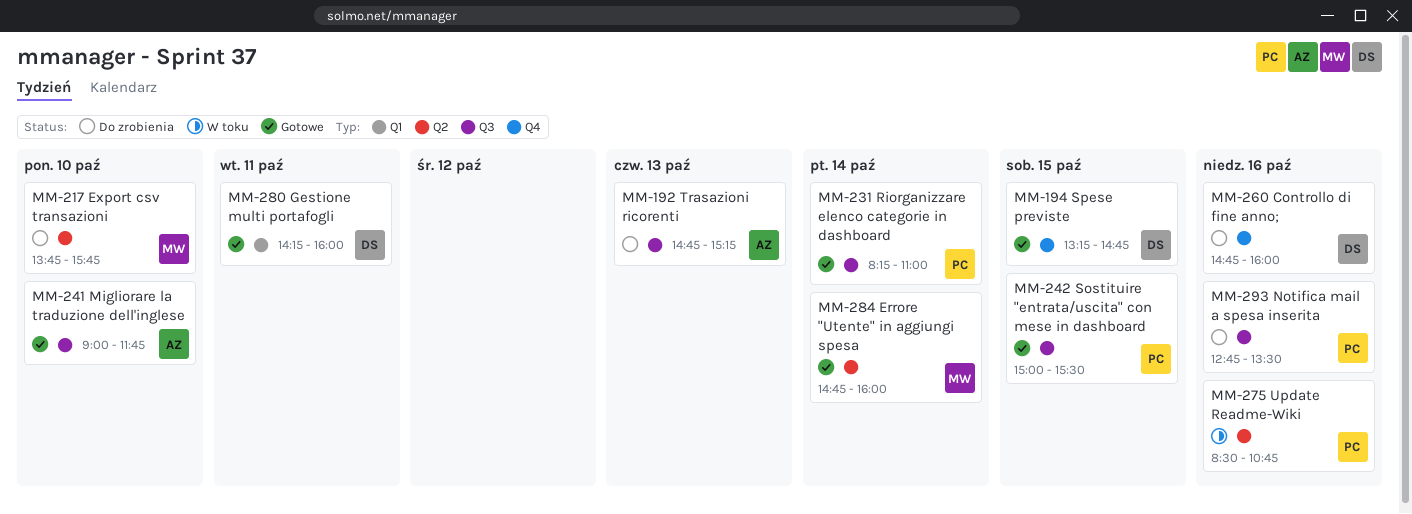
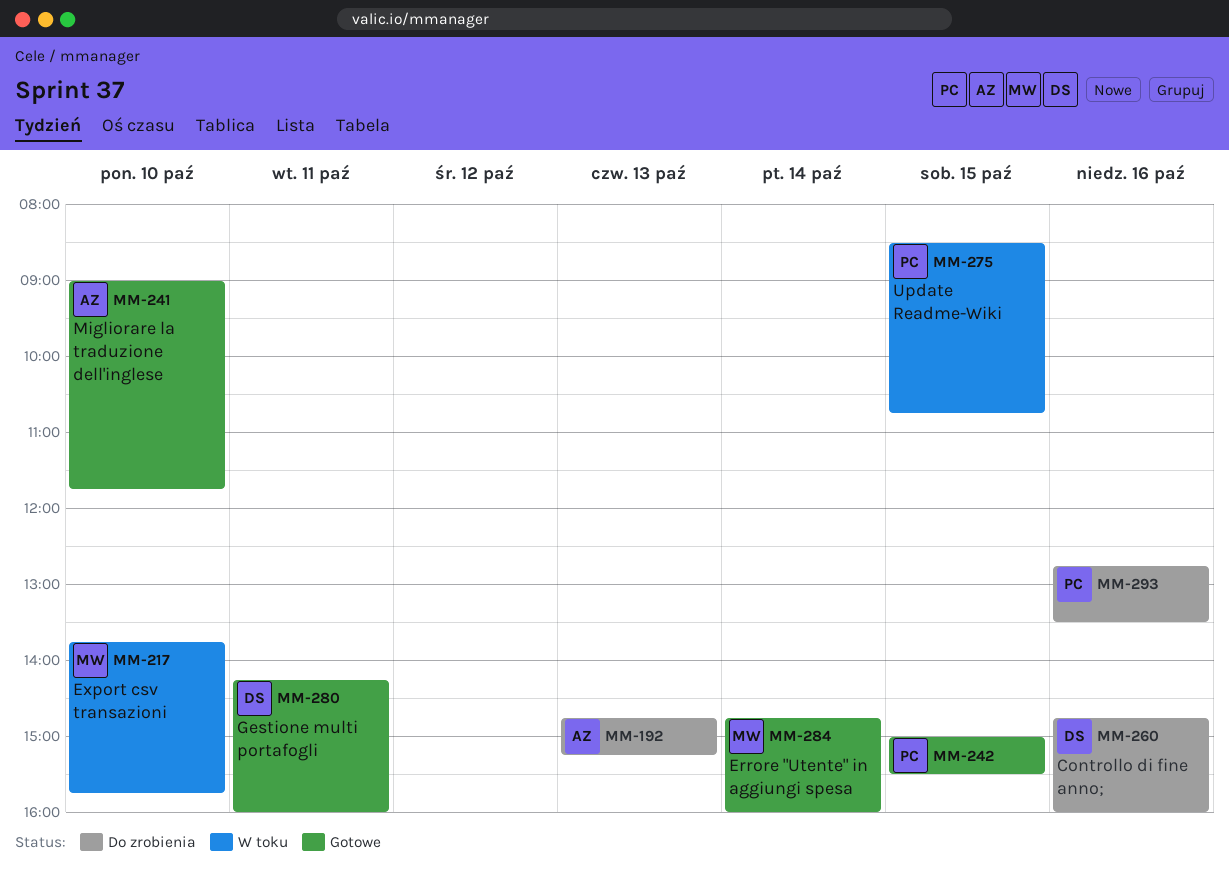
MM-194: present -> none
MM-217, status: Do zrobienia -> W toku
MM-231: present -> none
MM-275, day: Oct 16 -> Oct 15

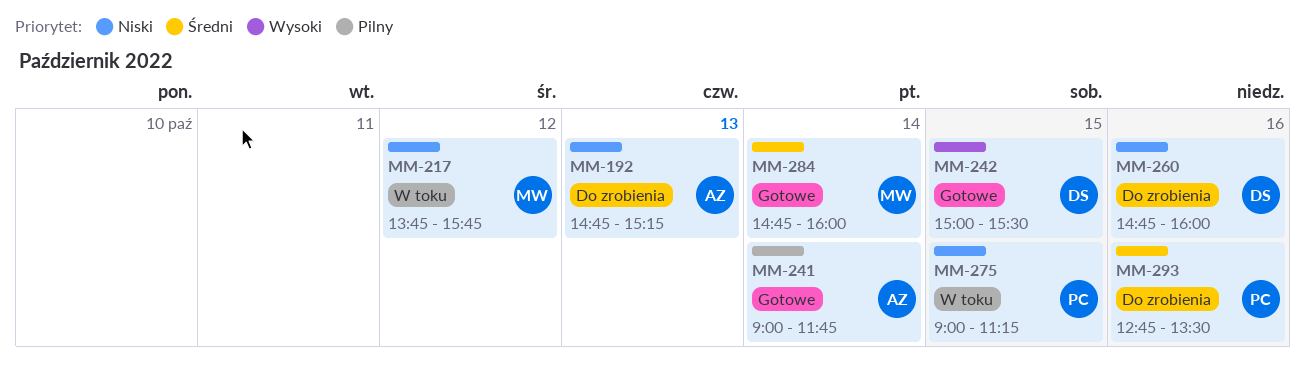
MM-217, day: Oct 10 -> Oct 12
MM-241, day: Oct 10 -> Oct 14
MM-242, owner: PC -> DS
MM-275, begins: 08:30 -> 09:00
MM-275, ends: 10:45 -> 11:15
MM-280: present -> none

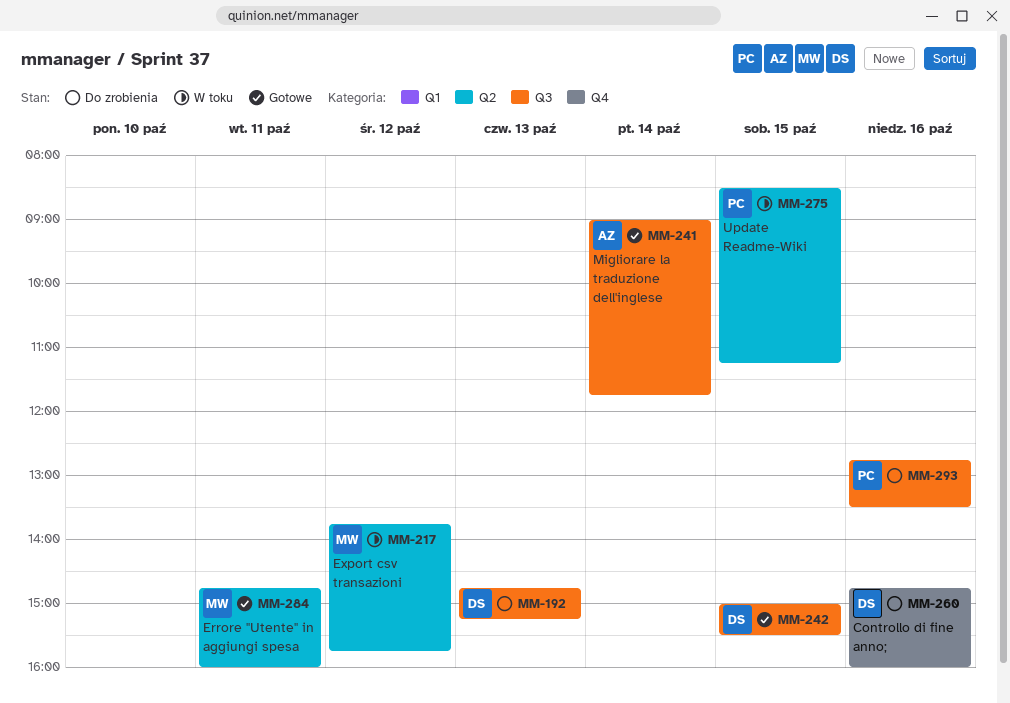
MM-192, owner: AZ -> DS
MM-275, begins: 09:00 -> 08:30
MM-284, day: Oct 14 -> Oct 11

